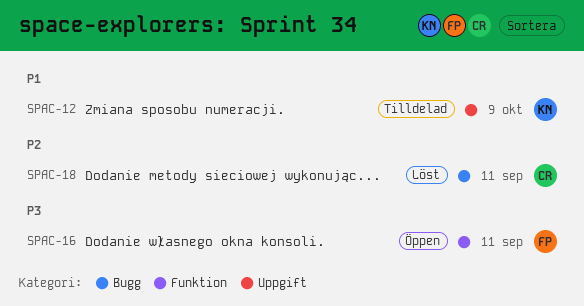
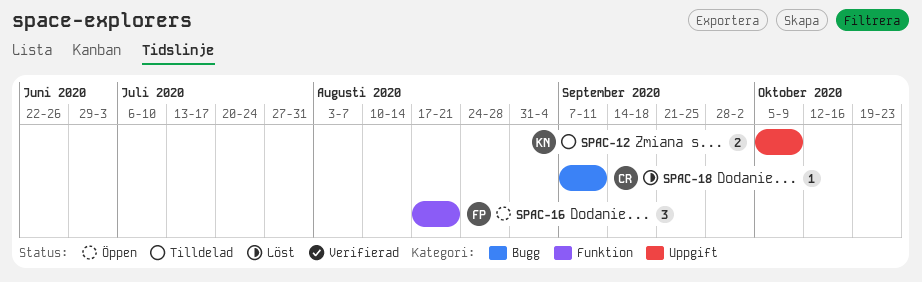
SPAC-16, due: Sep 11 -> Aug 21

